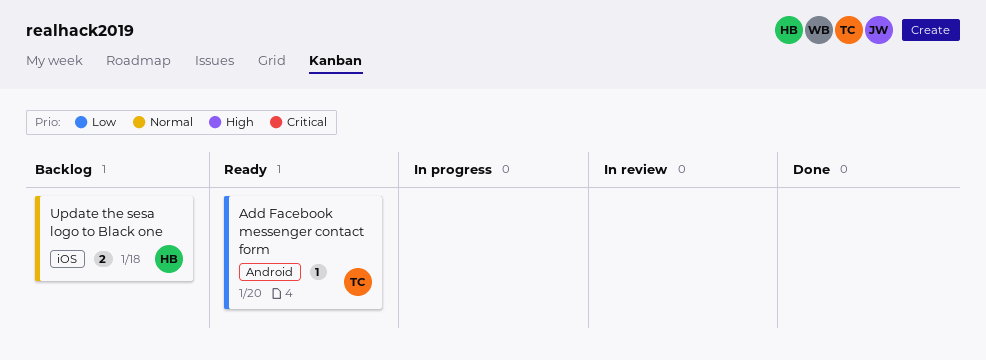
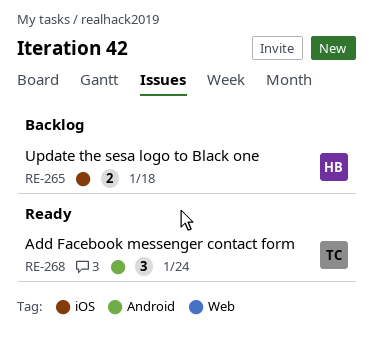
Add Facebook messenger contact form, estimate: 1 -> 3
Add Facebook messenger contact form, due: Jan 20 -> Jan 24

